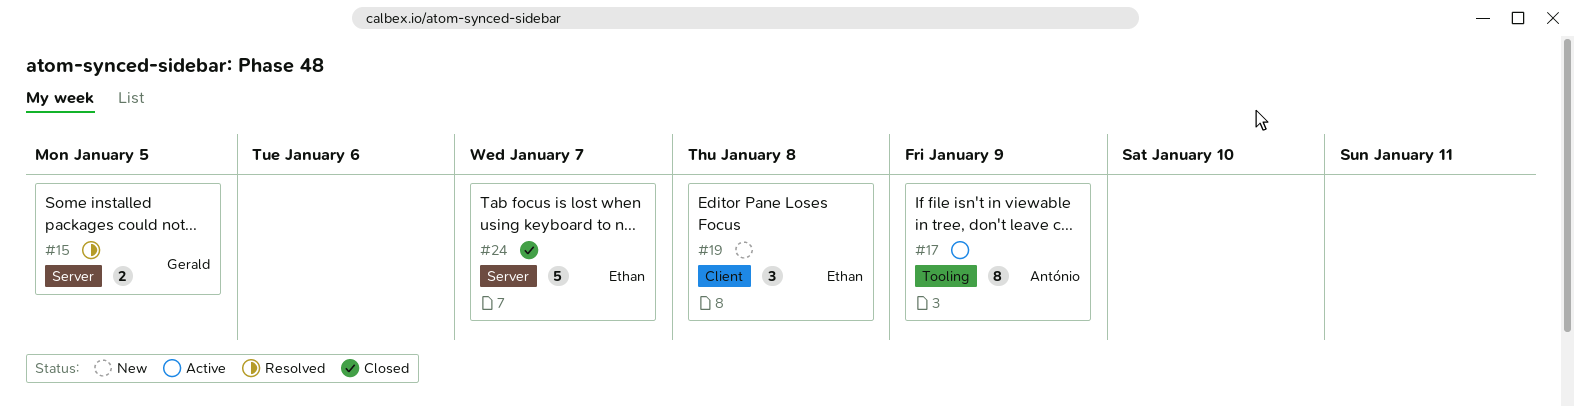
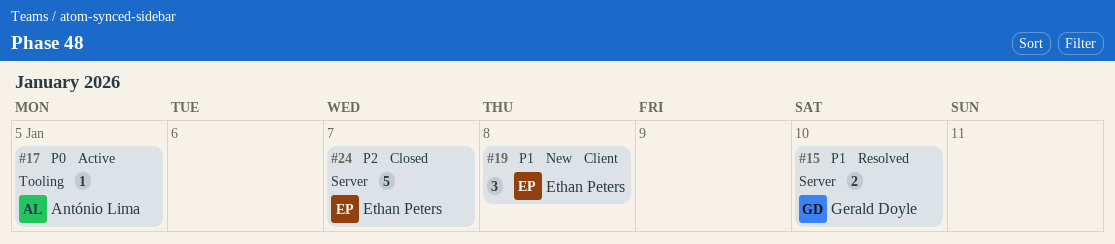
#15, due: Jan 5 -> Jan 10
#17, estimate: 8 -> 1
#17, due: Jan 9 -> Jan 5

